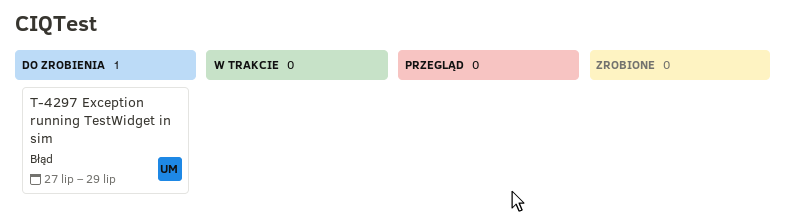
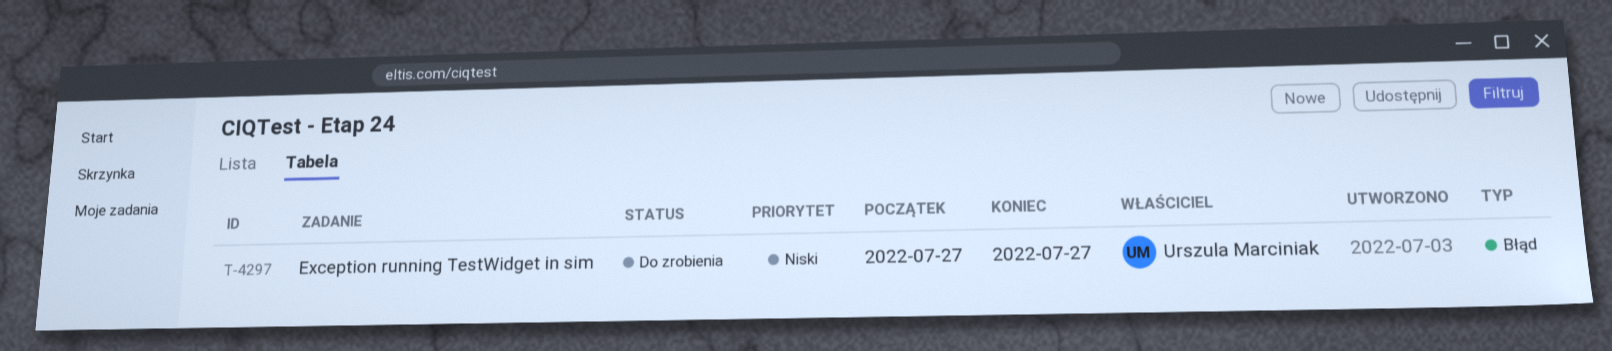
T-4297, due: Jul 29 -> Jul 27

